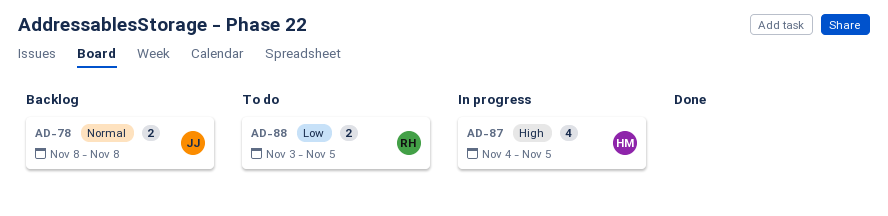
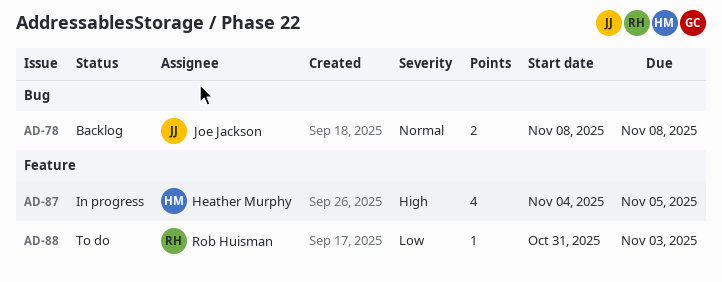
AD-88, estimate: 2 -> 1
AD-88, start: Nov 3 -> Oct 31
AD-88, due: Nov 5 -> Nov 3

